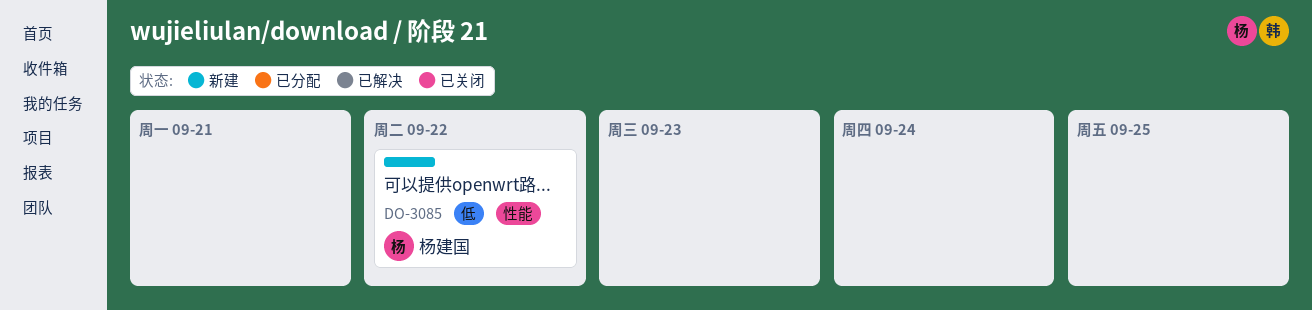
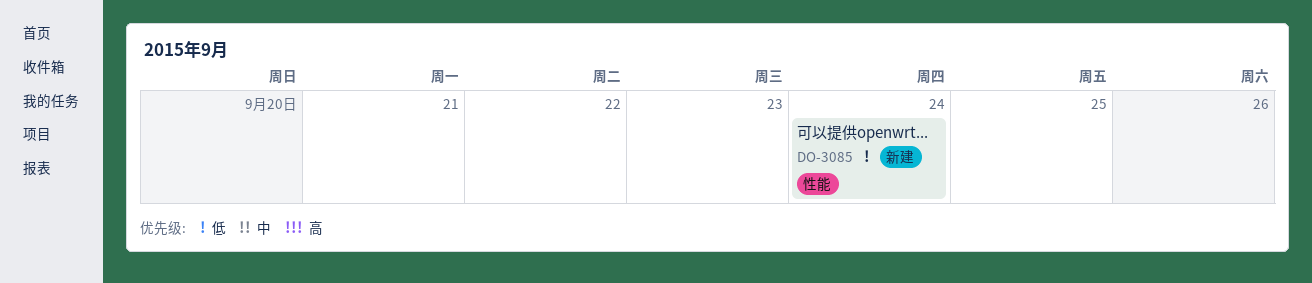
DO-3085, due: Sep 22 -> Sep 24

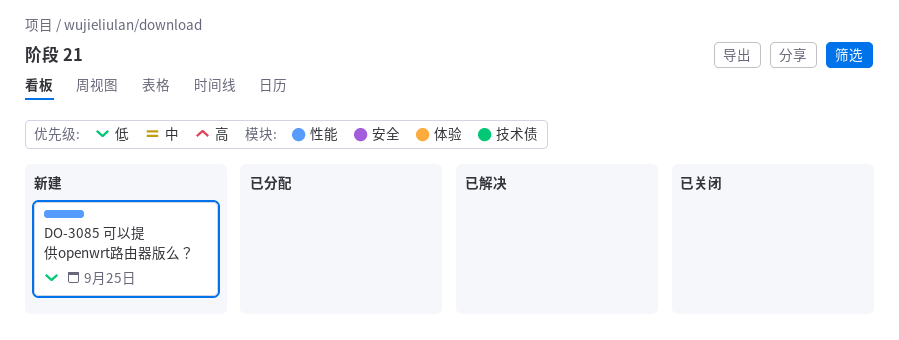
DO-3085, due: Sep 24 -> Sep 25

